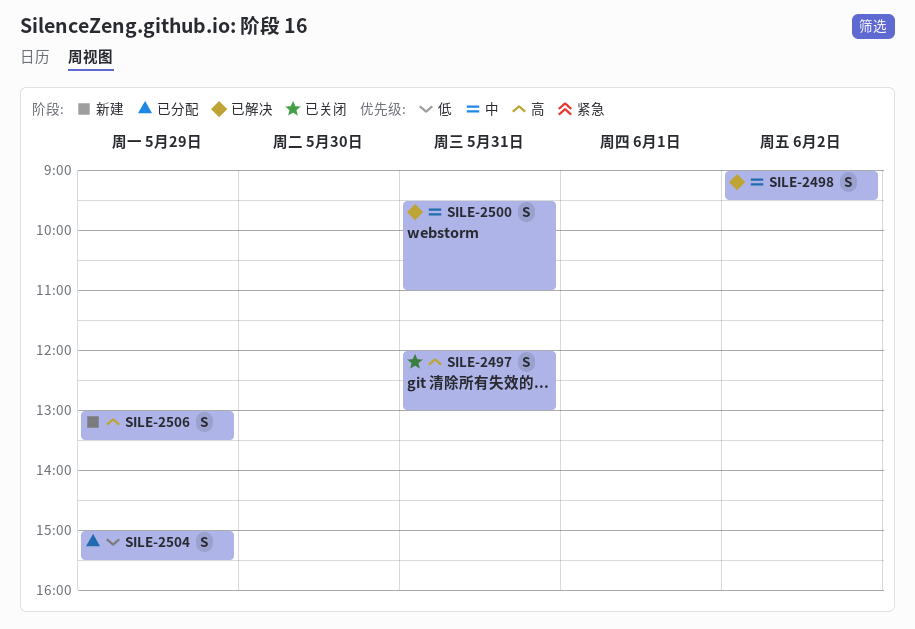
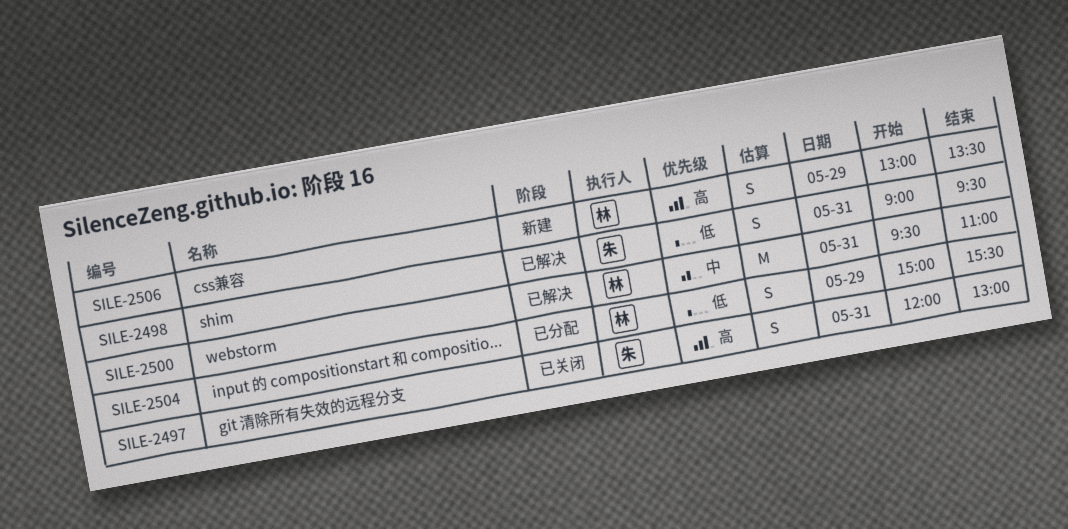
SILE-2498, priority: 中 -> 低
SILE-2498, day: Jun 2 -> May 31
SILE-2500, estimate: S -> M

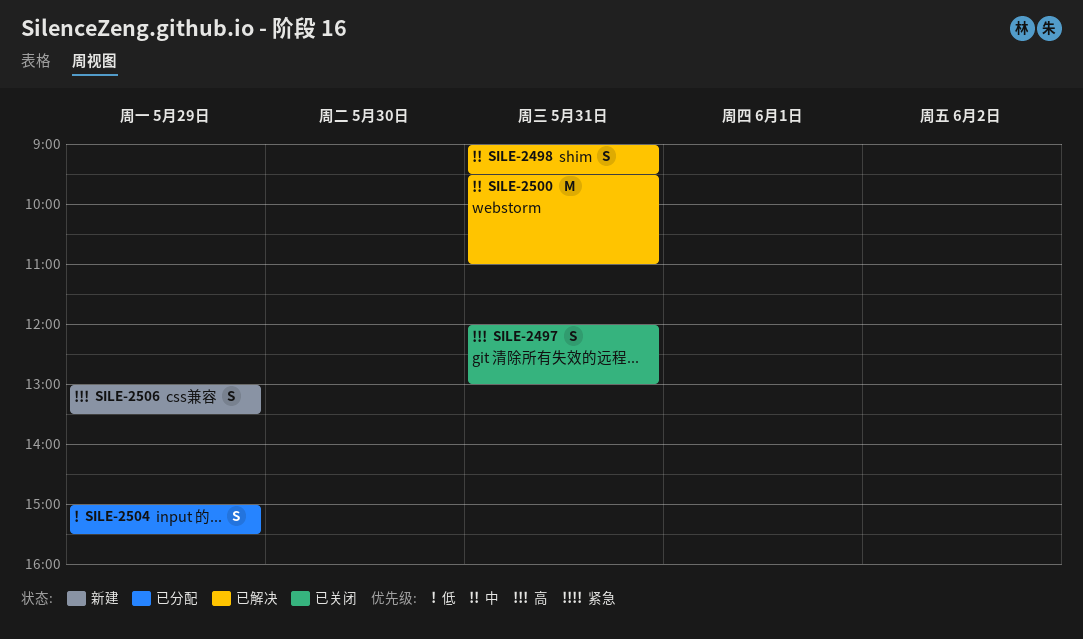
SILE-2498, priority: 低 -> 中

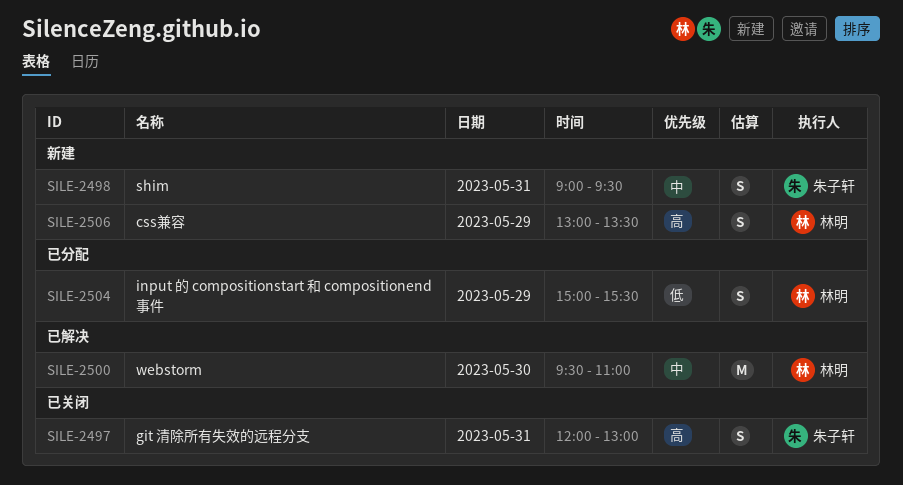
SILE-2498, status: 已解决 -> 新建
SILE-2500, day: May 31 -> May 30

